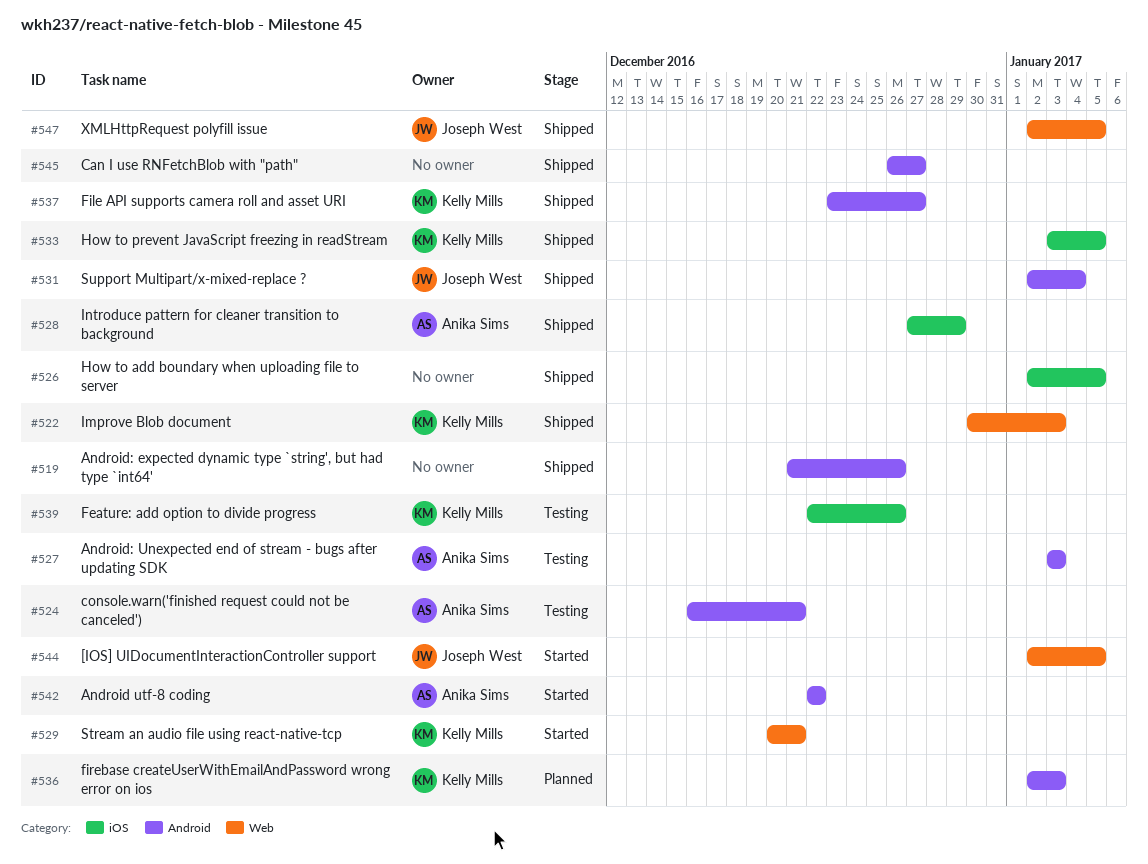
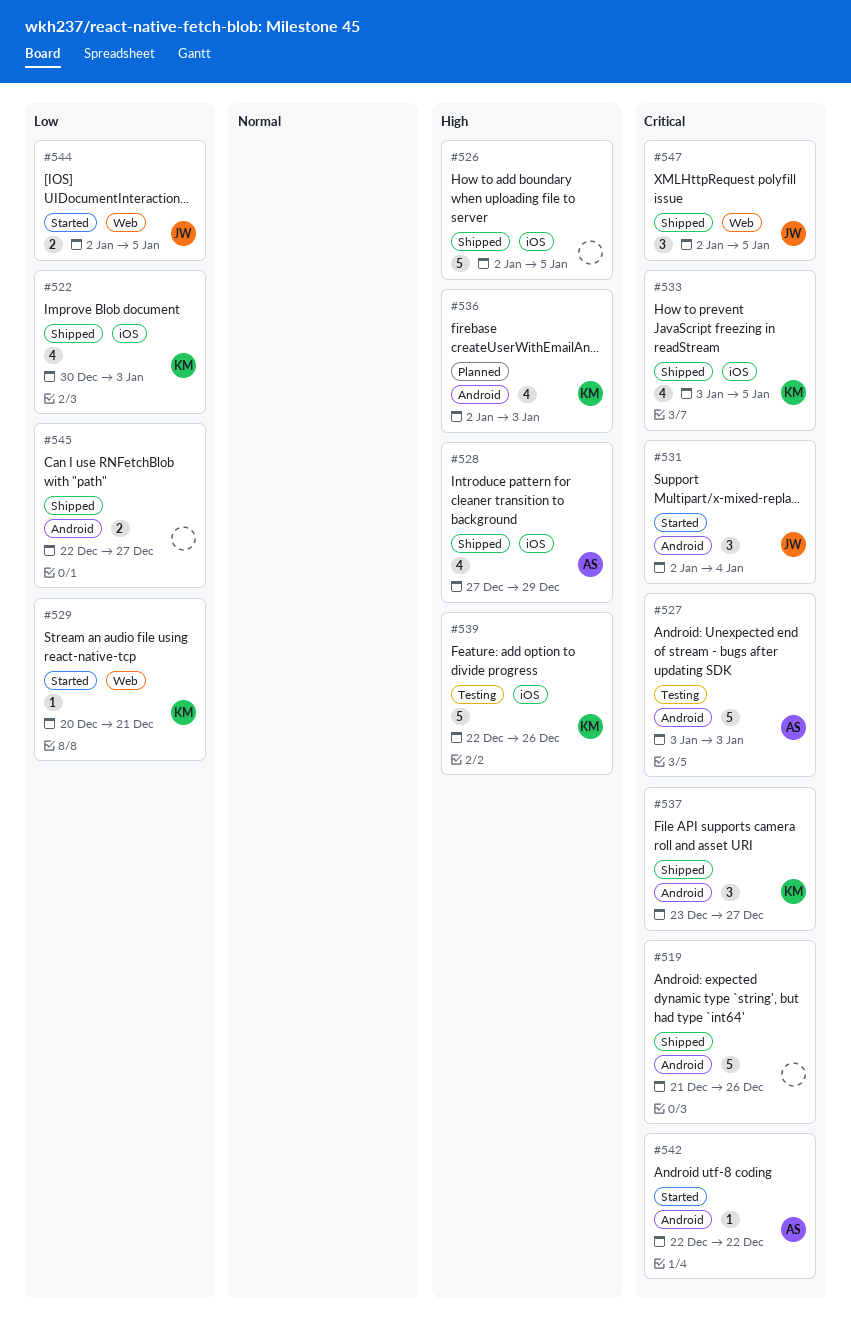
#522, label: Web -> iOS
#524: present -> none
#531, status: Shipped -> Started
#545, start: Dec 26 -> Dec 22

